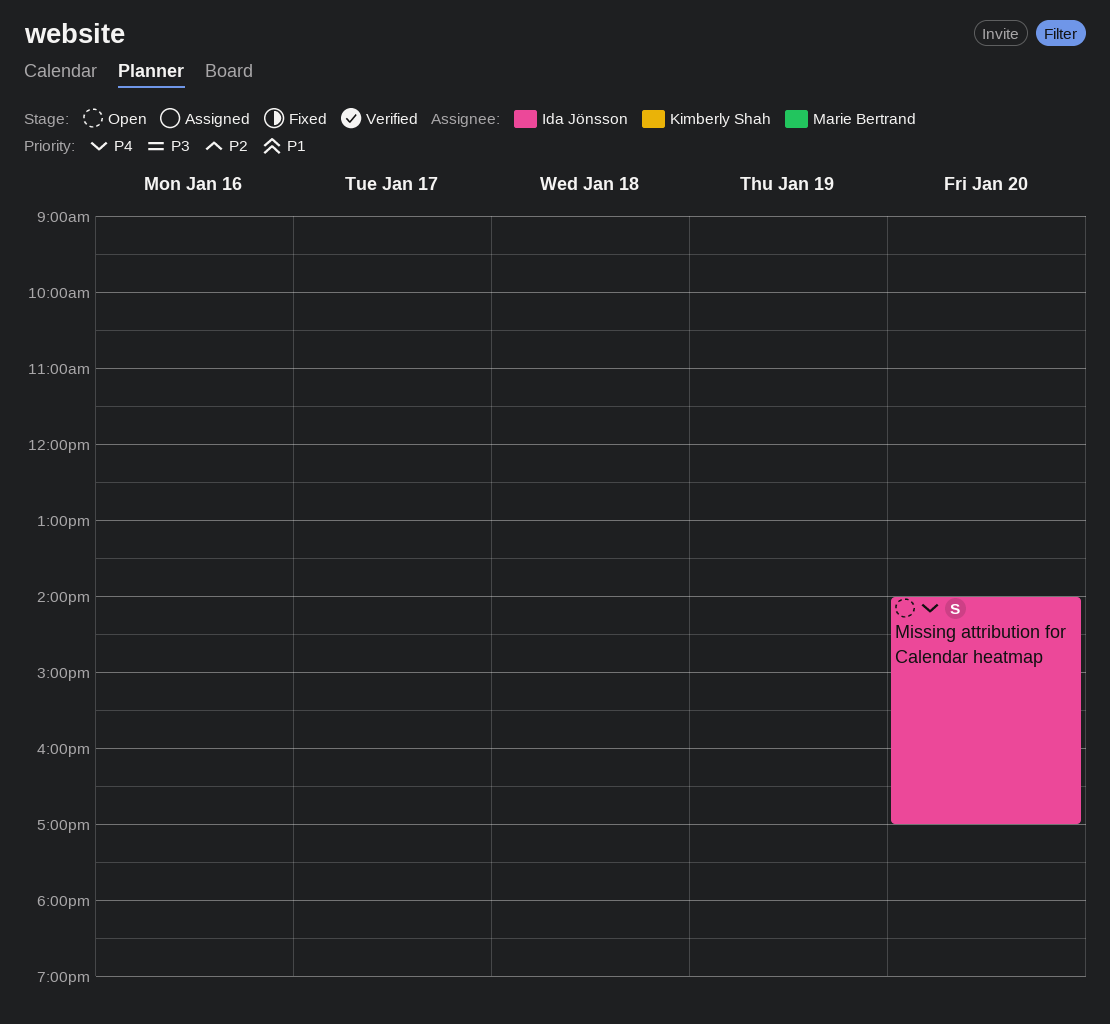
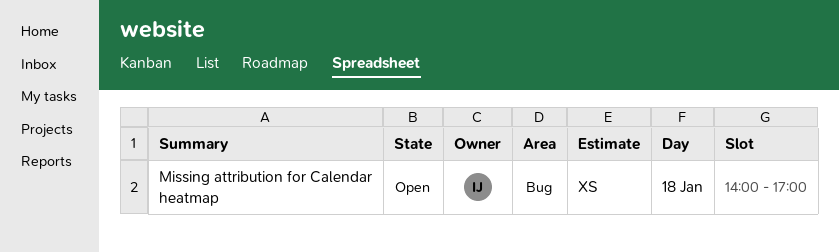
Missing attribution for Calendar heatmap, estimate: S -> XS
Missing attribution for Calendar heatmap, day: Jan 20 -> Jan 18

